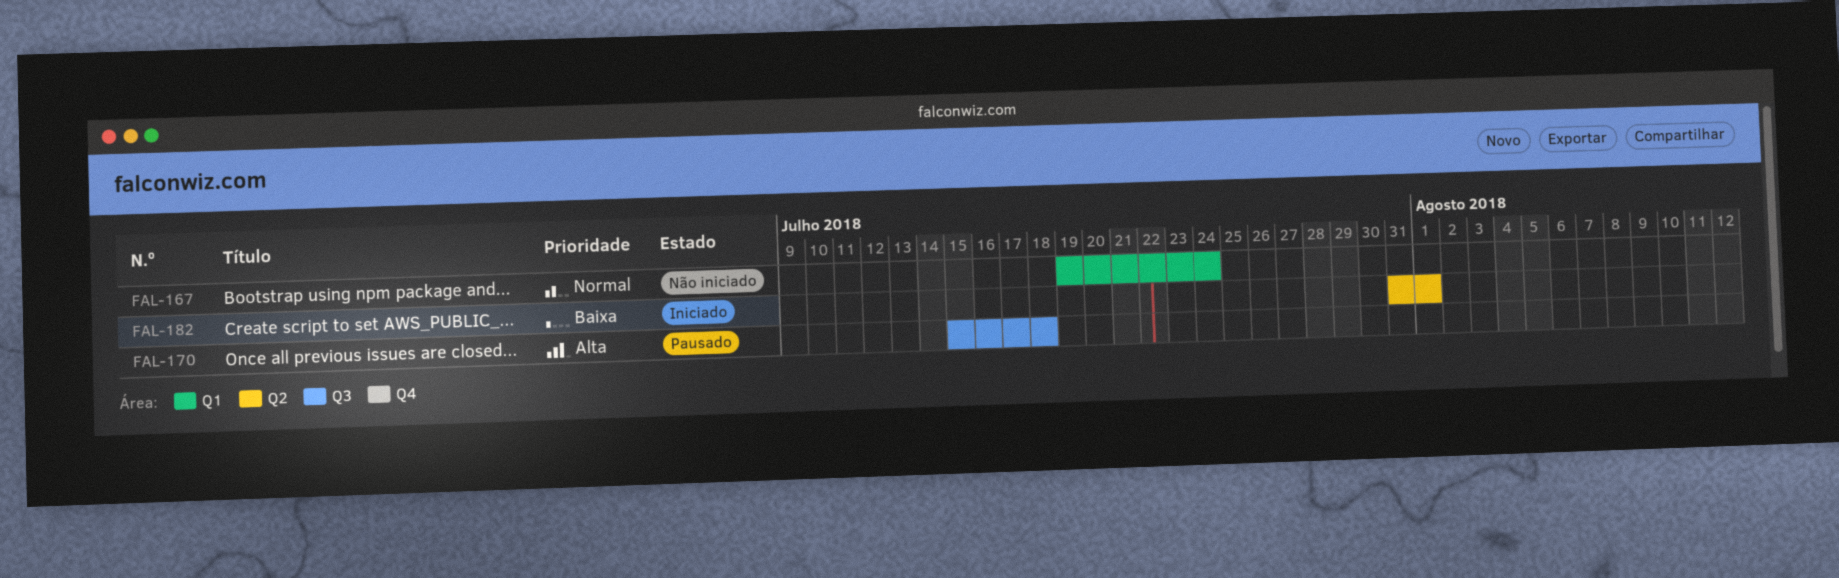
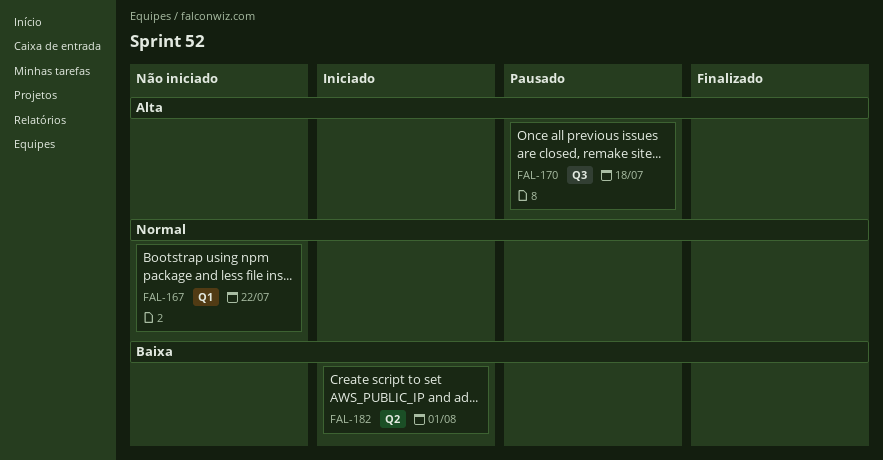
FAL-167, due: Jul 24 -> Jul 22

